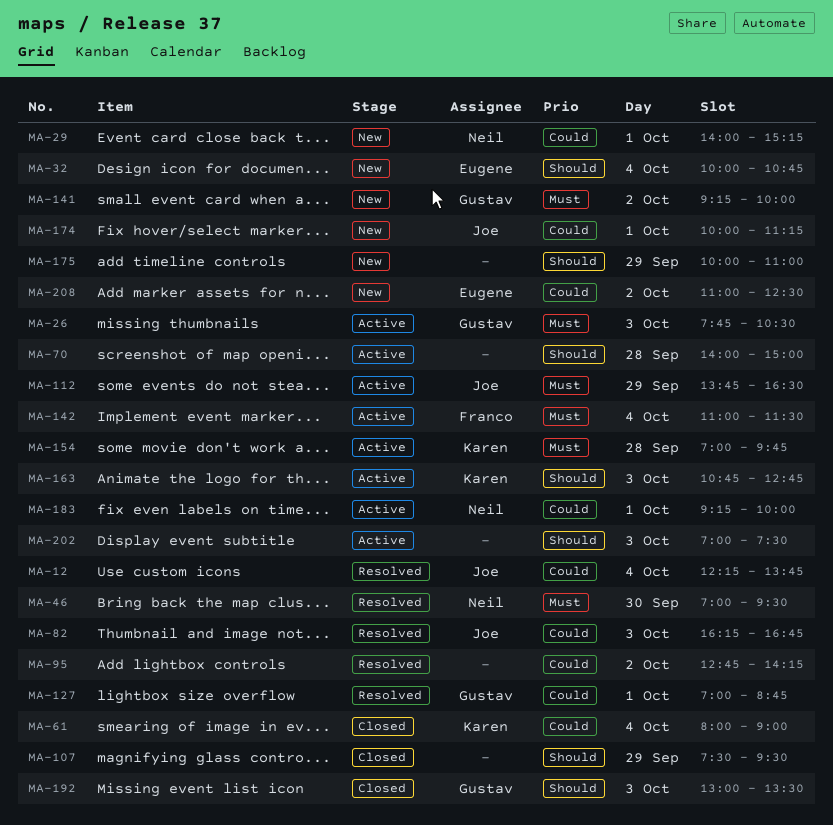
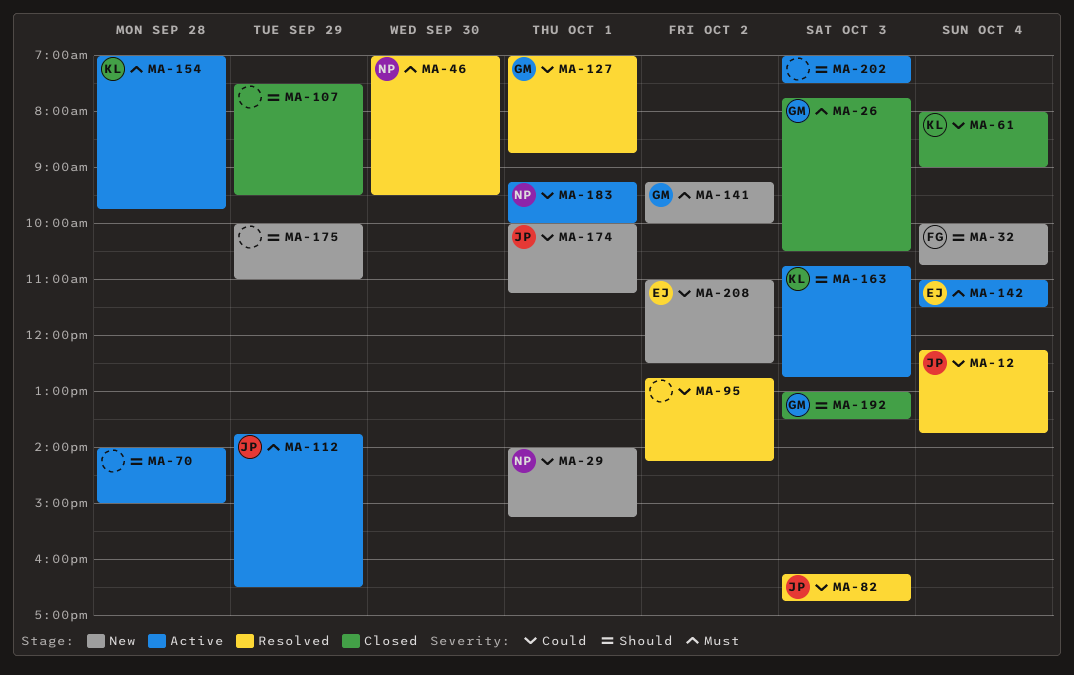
MA-26, status: Active -> Closed
MA-32, owner: Eugene -> Franco
MA-142, owner: Franco -> Eugene

